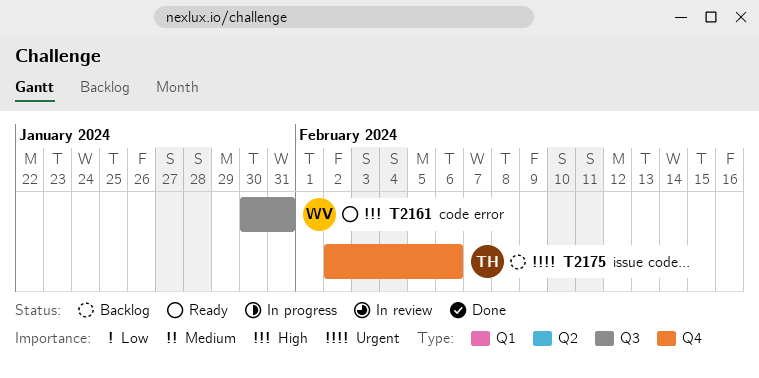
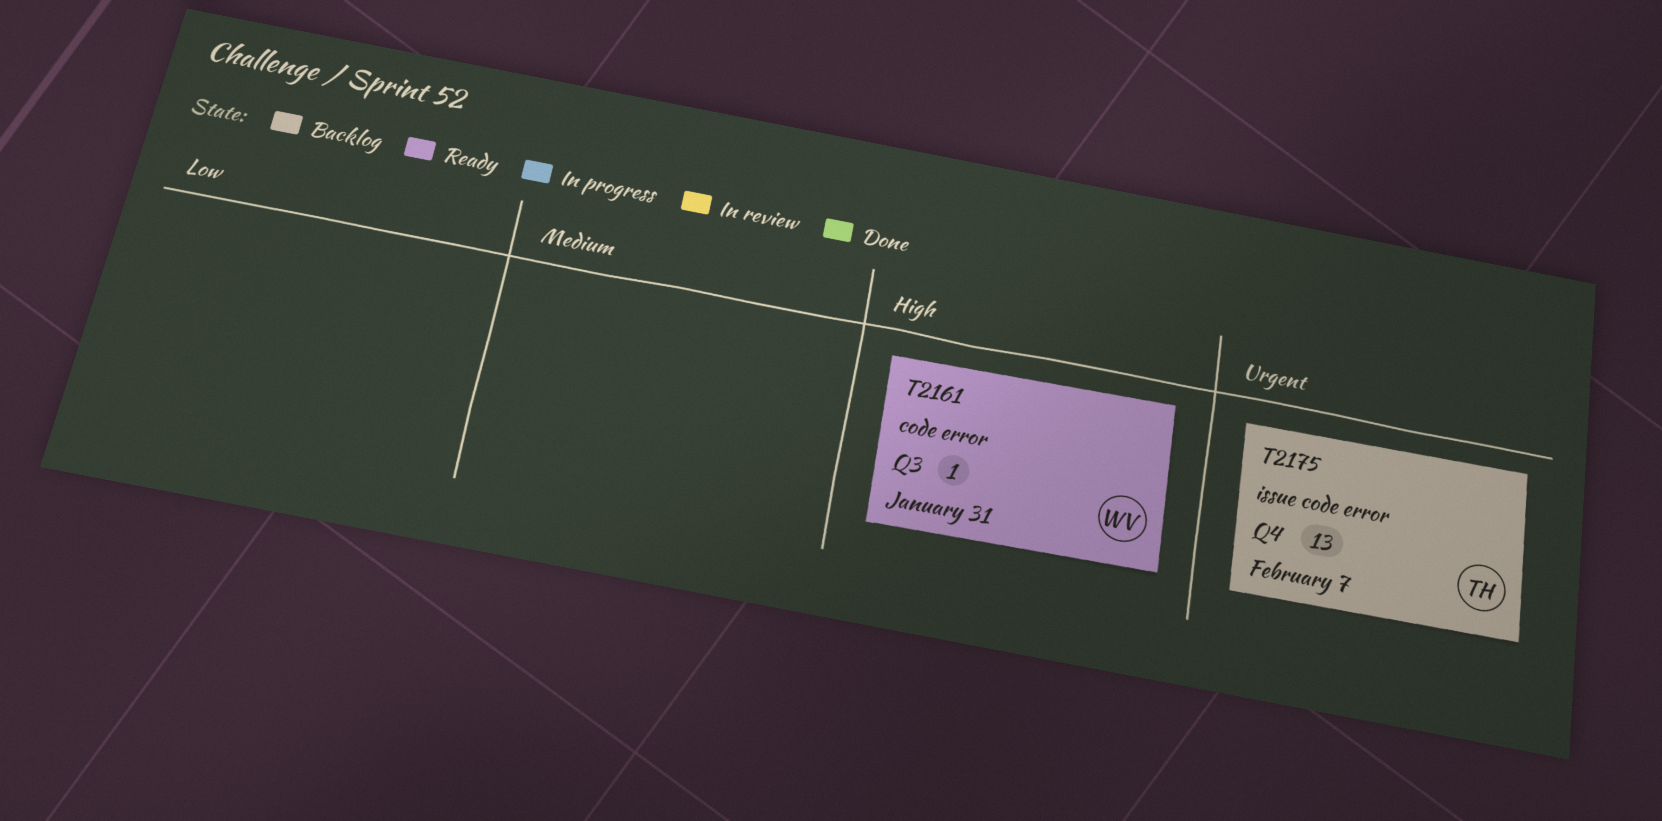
T2175, due: Feb 6 -> Feb 7

